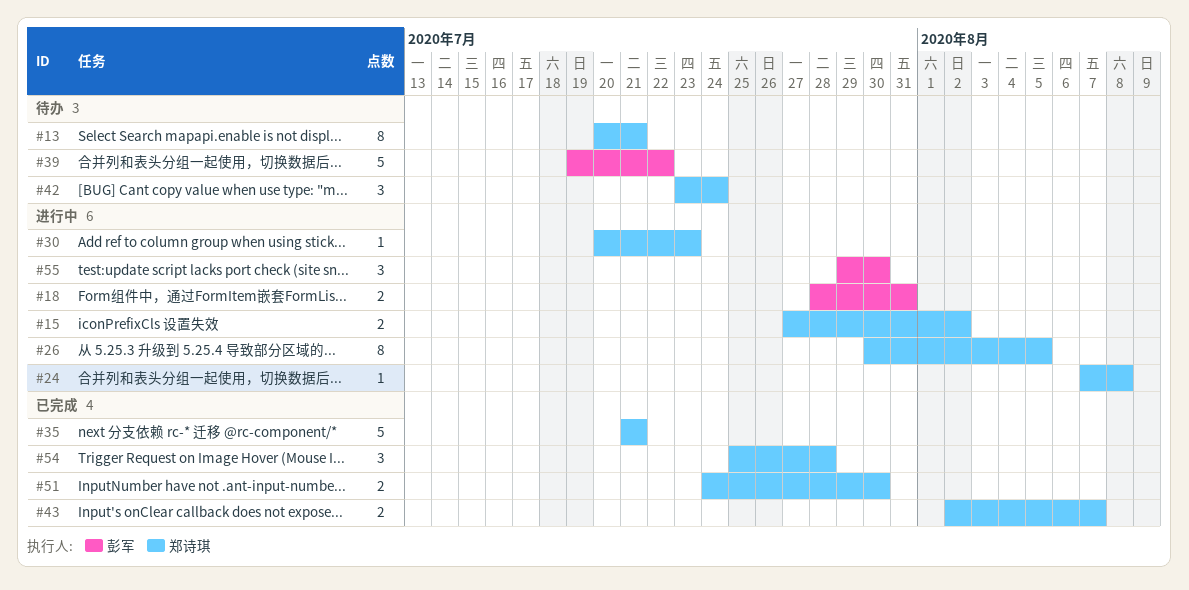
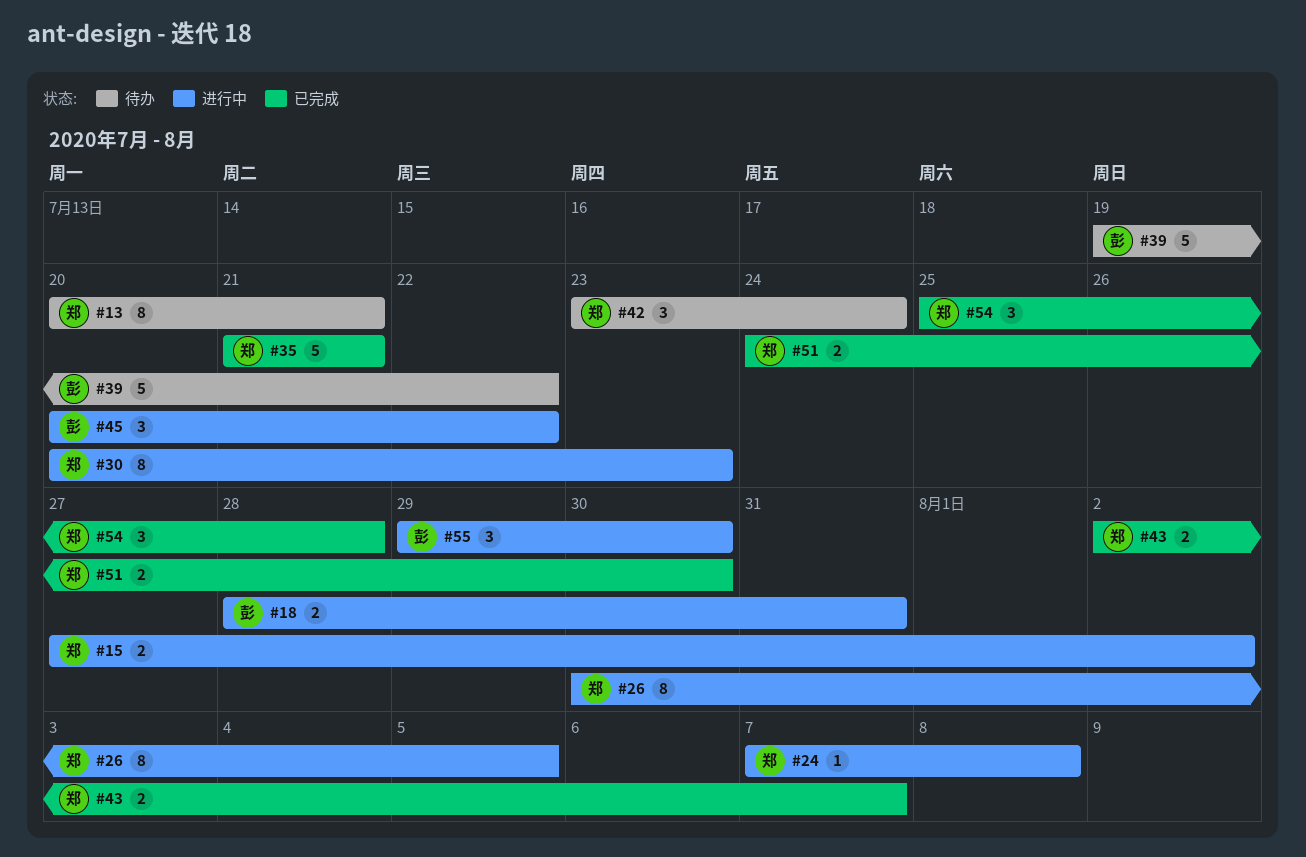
#30, estimate: 1 -> 8
#45: none -> present

